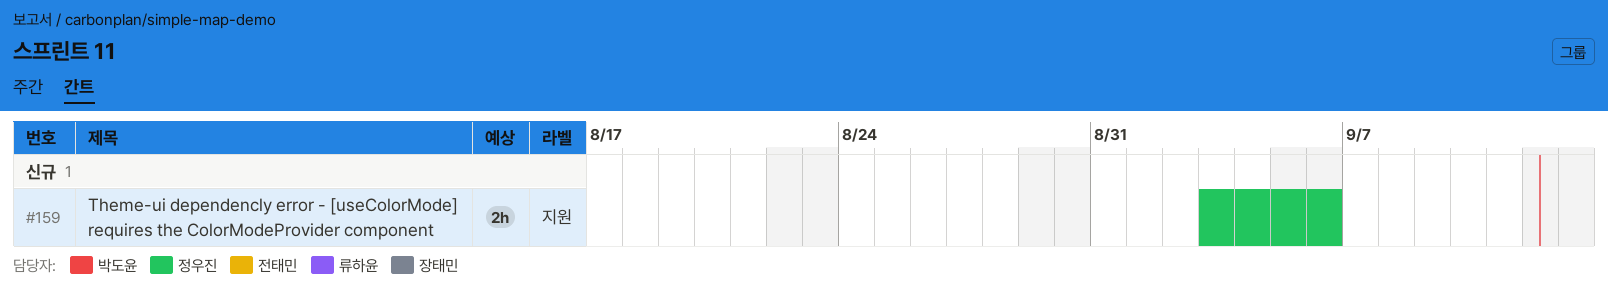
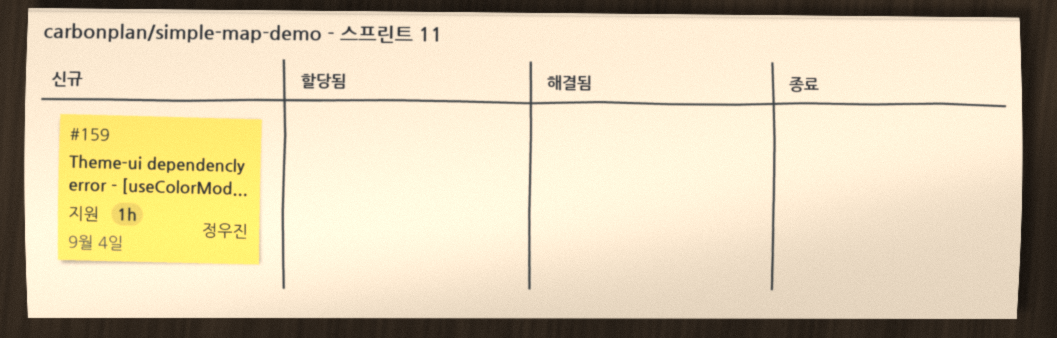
#159, estimate: 2h -> 1h
#159, due: Sep 6 -> Sep 4

